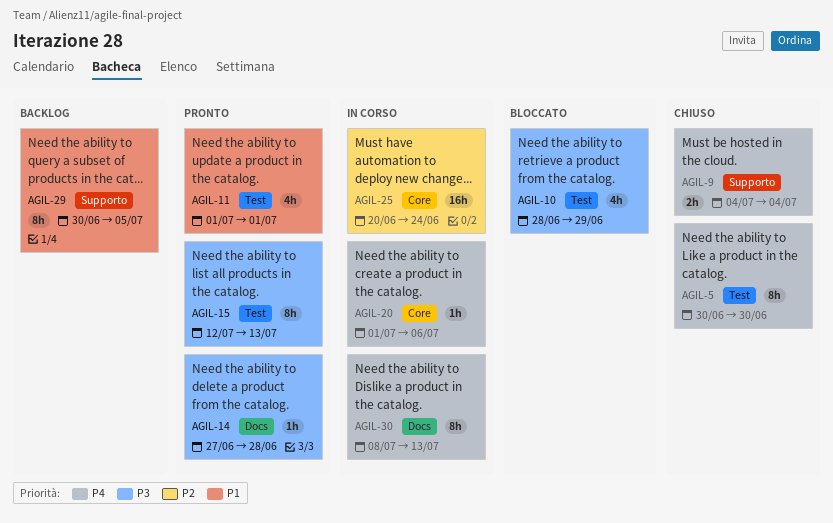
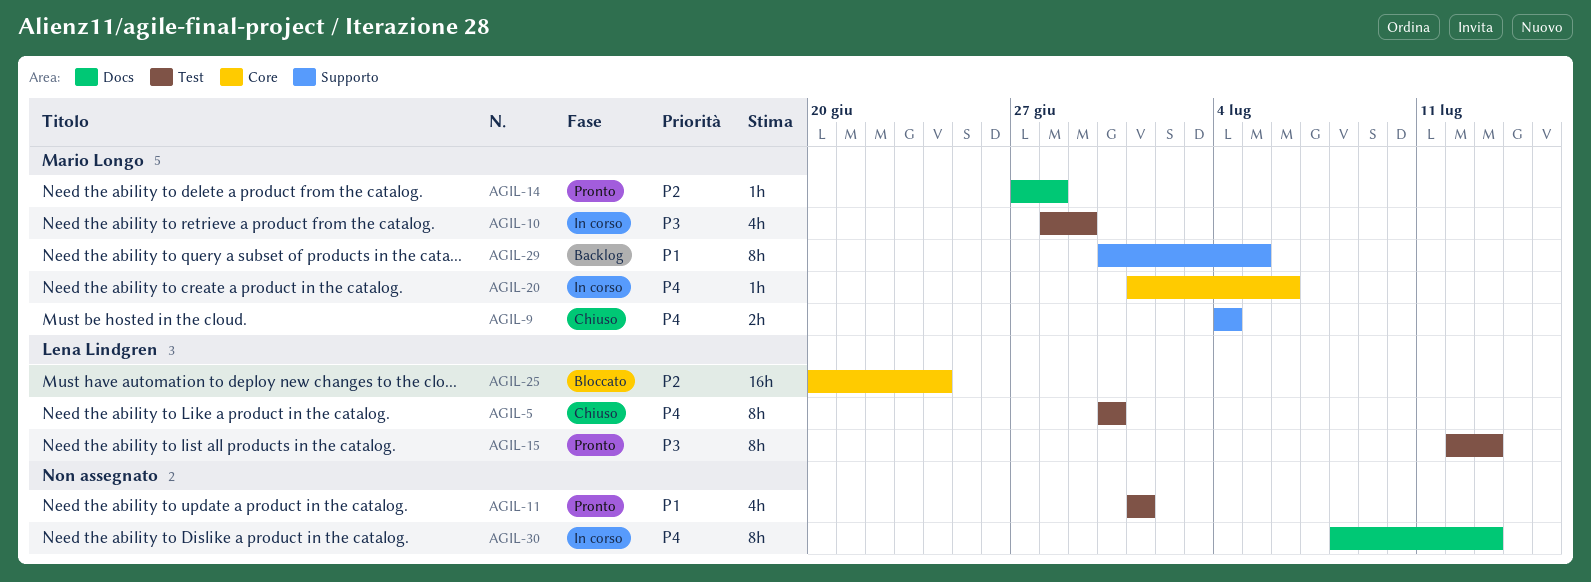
AGIL-10, status: Bloccato -> In corso
AGIL-14, priority: P3 -> P2
AGIL-25, status: In corso -> Bloccato

